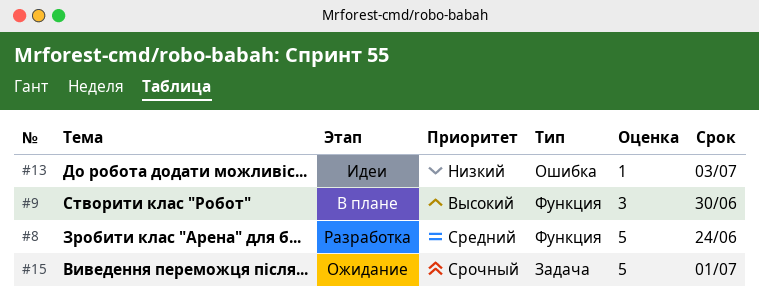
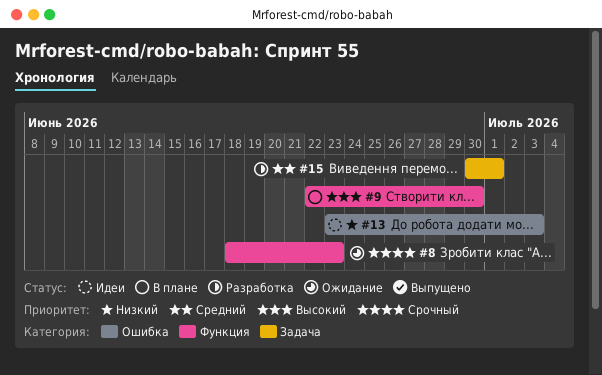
#8, status: Разработка -> Ожидание
#8, priority: Средний -> Срочный
#8, due: Jun 24 -> Jun 23
#15, status: Ожидание -> Разработка
#15, priority: Срочный -> Средний

